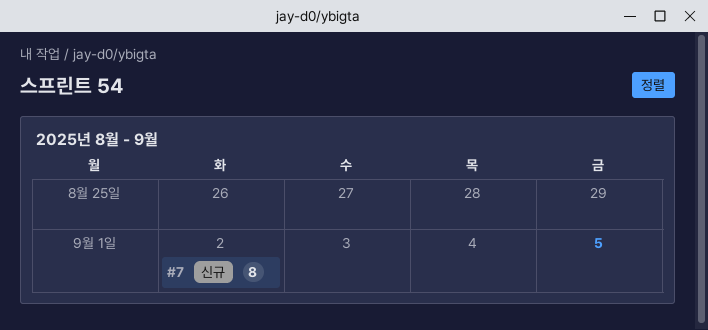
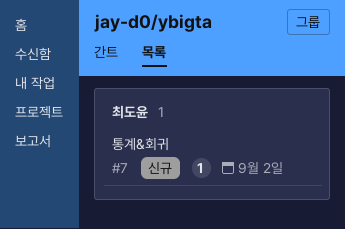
#7, estimate: 8 -> 1

